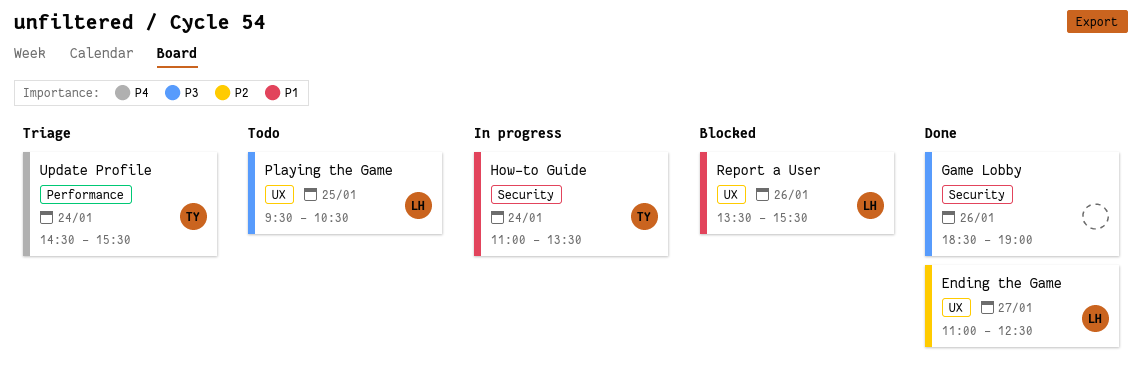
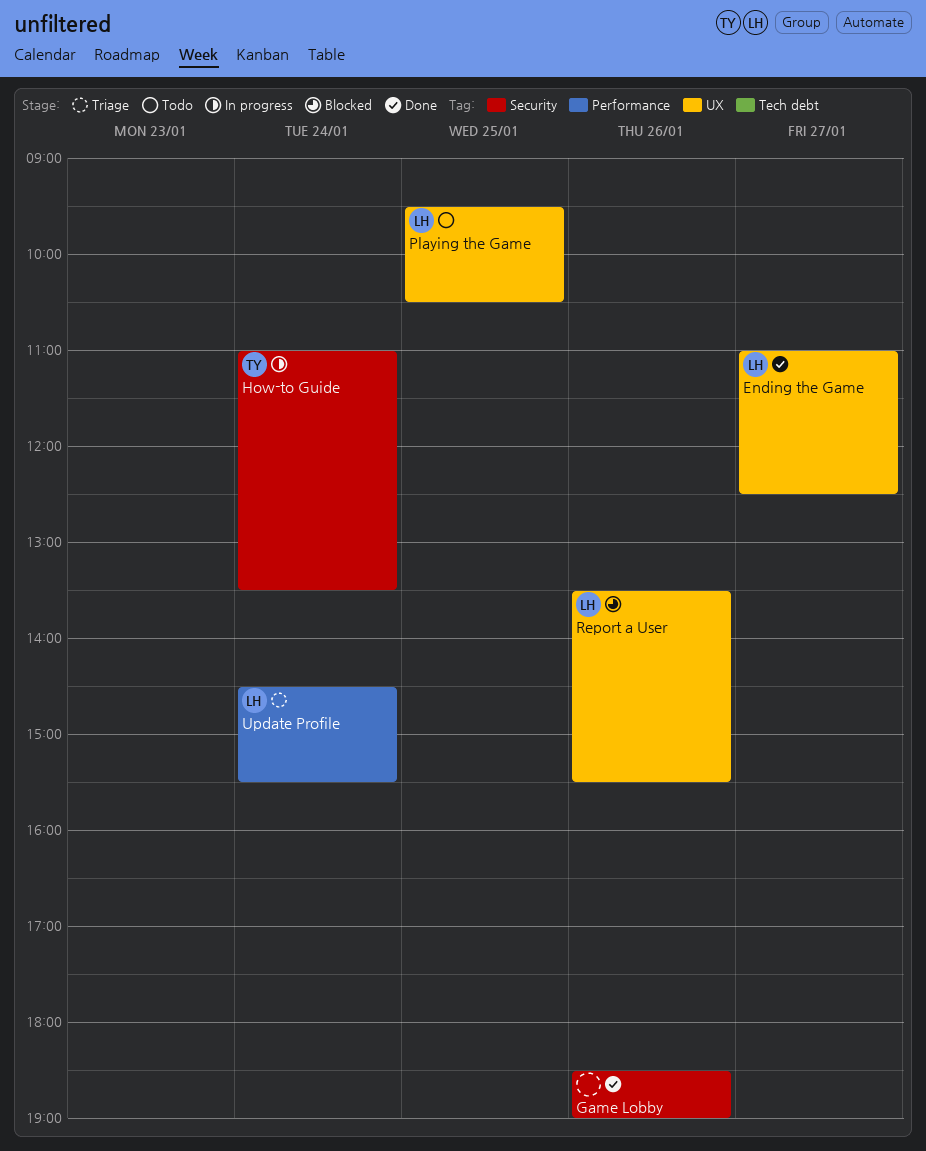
Update Profile, owner: TY -> LH

